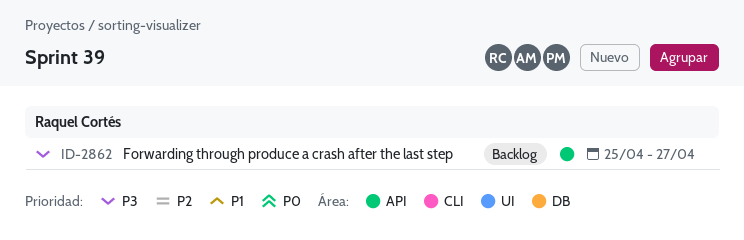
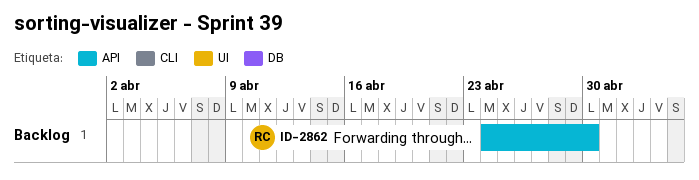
ID-2862, start: Apr 25 -> Apr 24
ID-2862, due: Apr 27 -> Apr 30

